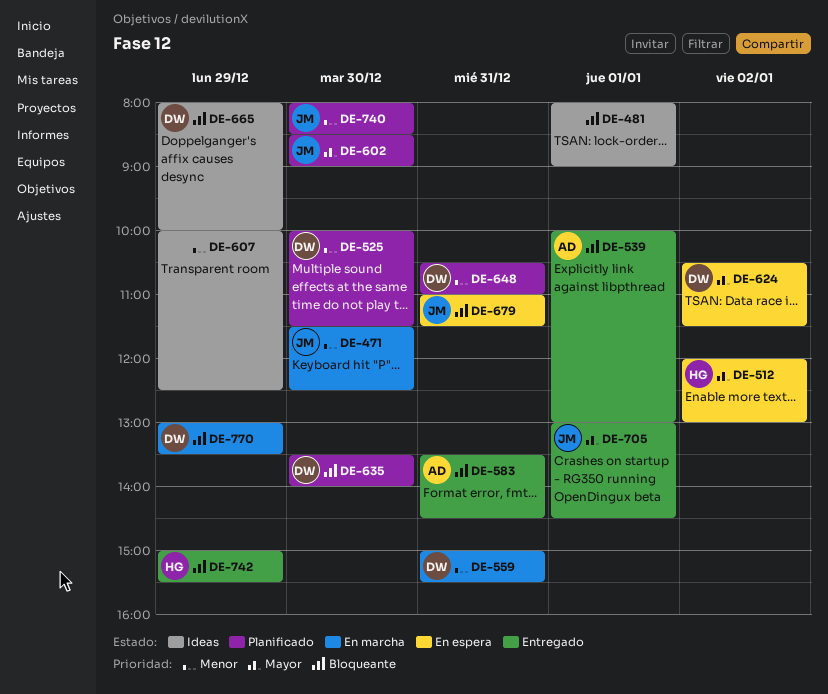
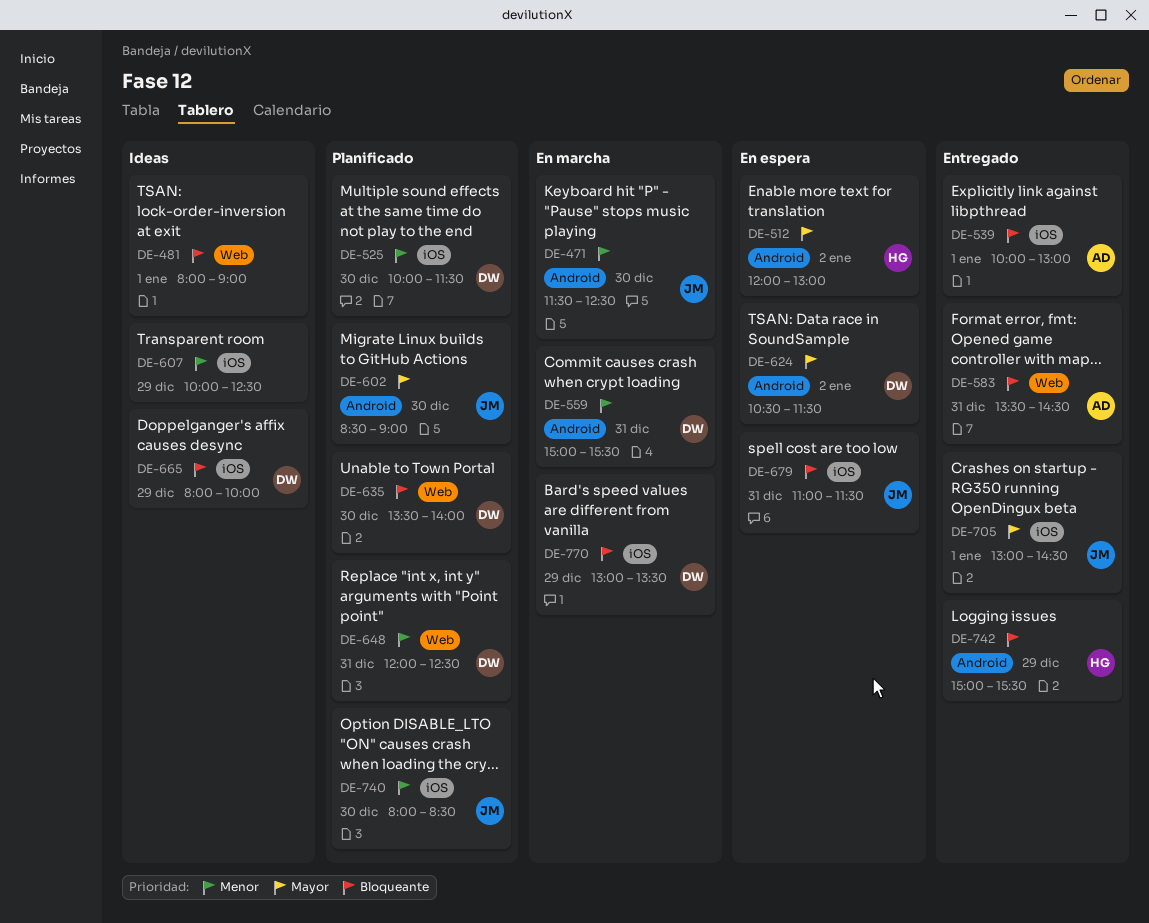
DE-648, begins: 10:30 -> 12:00
DE-648, ends: 11:00 -> 12:30

